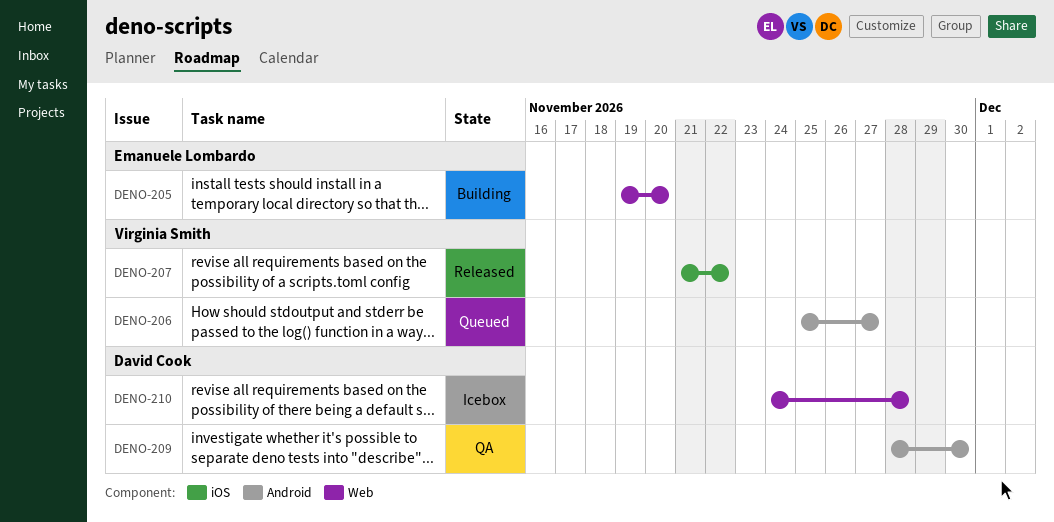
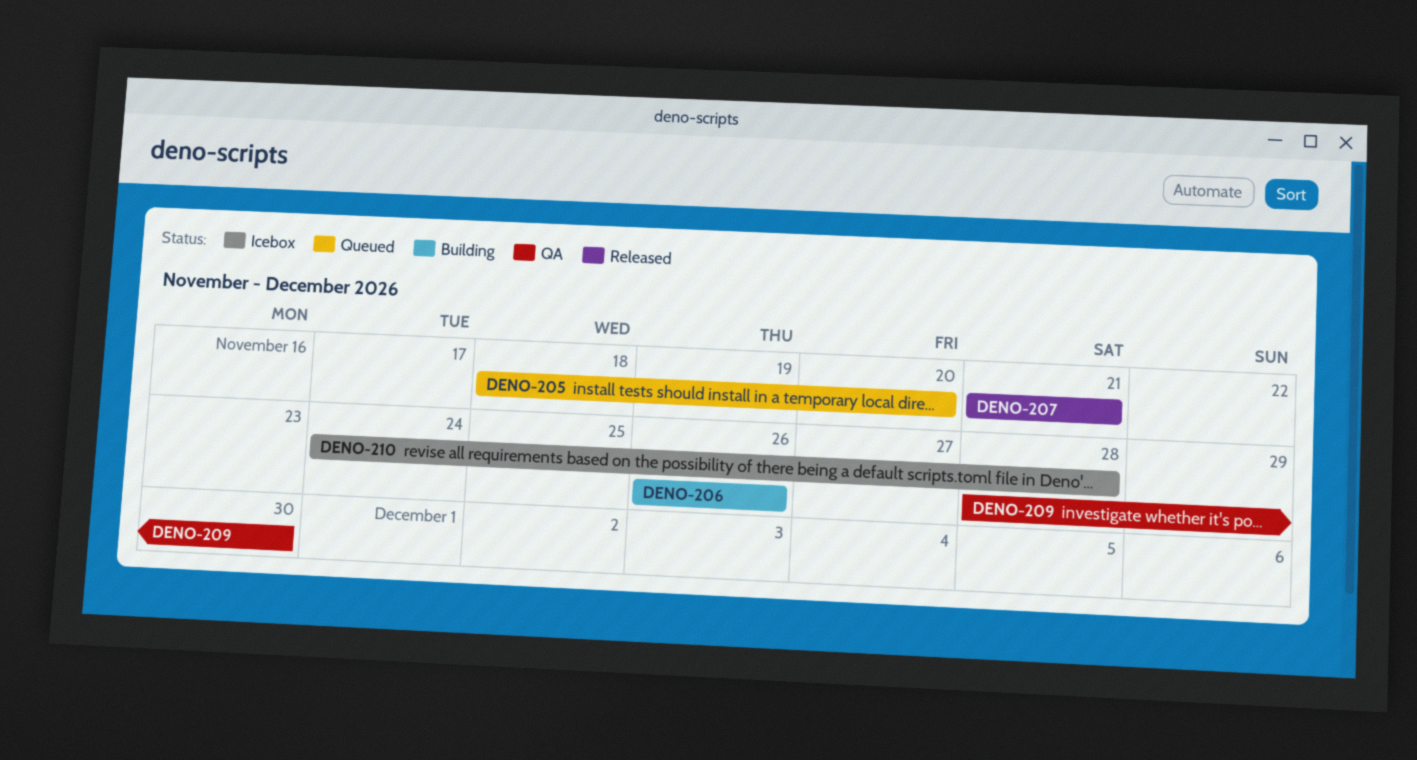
DENO-205, status: Building -> Queued
DENO-205, start: Nov 19 -> Nov 18
DENO-206, status: Queued -> Building
DENO-206, start: Nov 25 -> Nov 26
DENO-206, due: Nov 27 -> Nov 26
DENO-207, due: Nov 22 -> Nov 21

